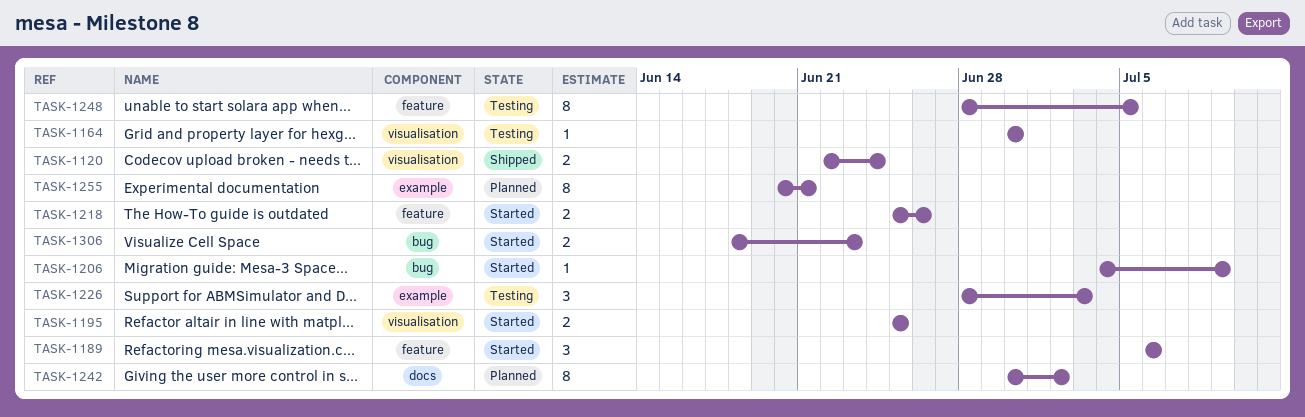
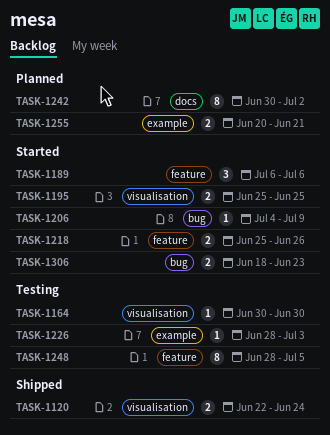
TASK-1226, estimate: 3 -> 1
TASK-1255, estimate: 8 -> 2

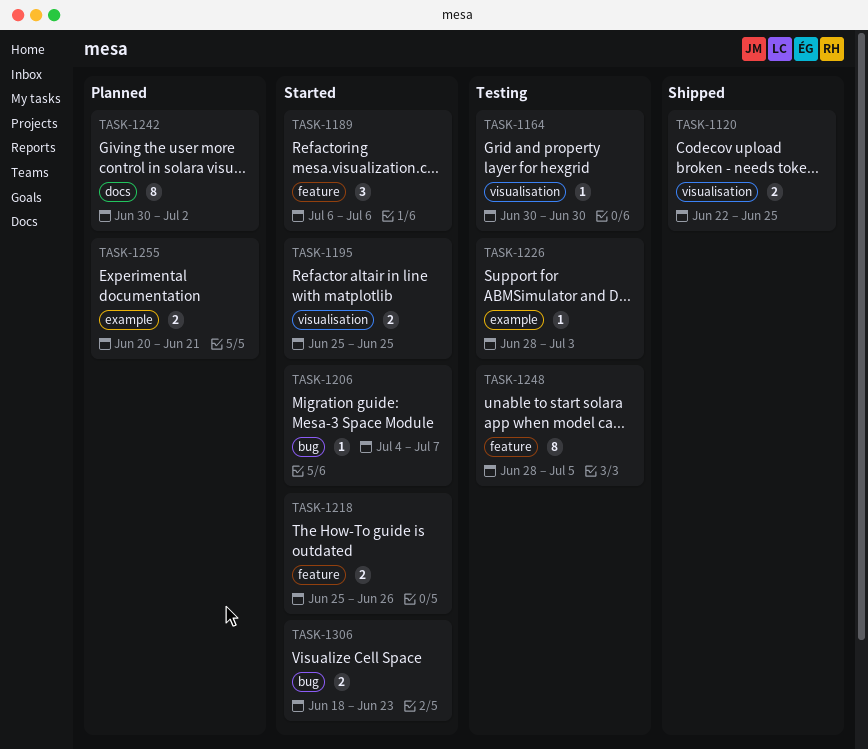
TASK-1120, due: Jun 24 -> Jun 25
TASK-1206, due: Jul 9 -> Jul 7

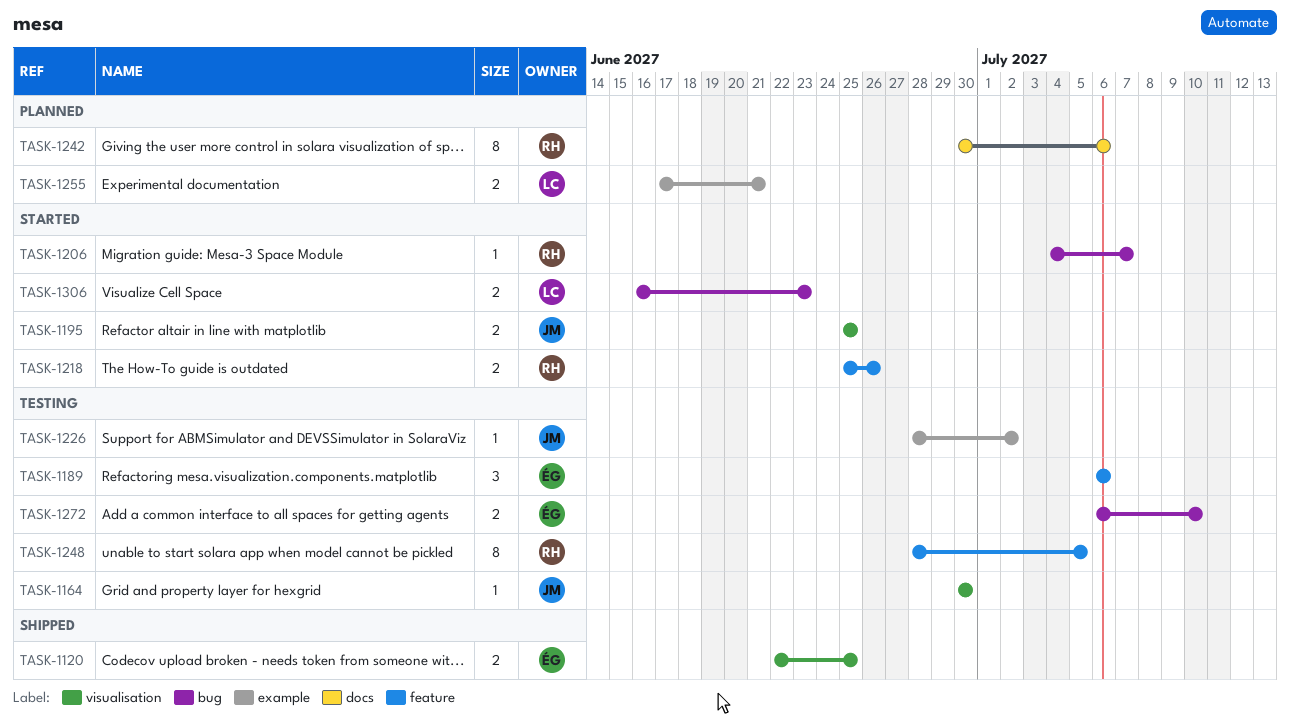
TASK-1189, status: Started -> Testing
TASK-1226, due: Jul 3 -> Jul 2
TASK-1242, due: Jul 2 -> Jul 6
TASK-1255, start: Jun 20 -> Jun 17
TASK-1272: none -> present
TASK-1306, start: Jun 18 -> Jun 16

